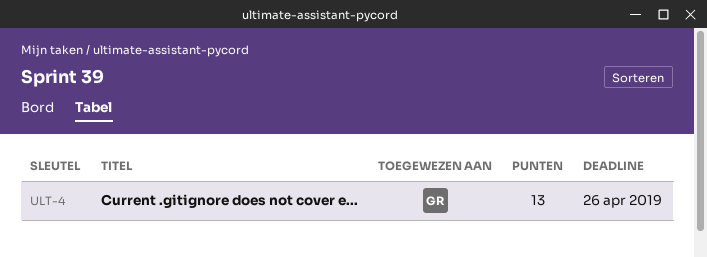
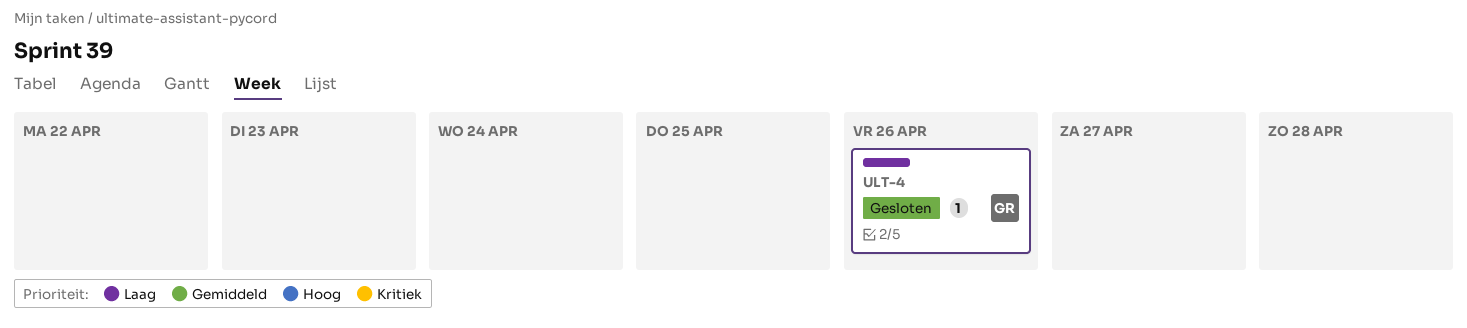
ULT-4, estimate: 13 -> 1

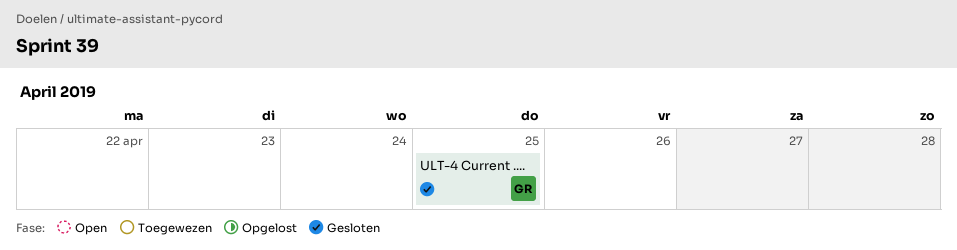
ULT-4, due: Apr 26 -> Apr 25

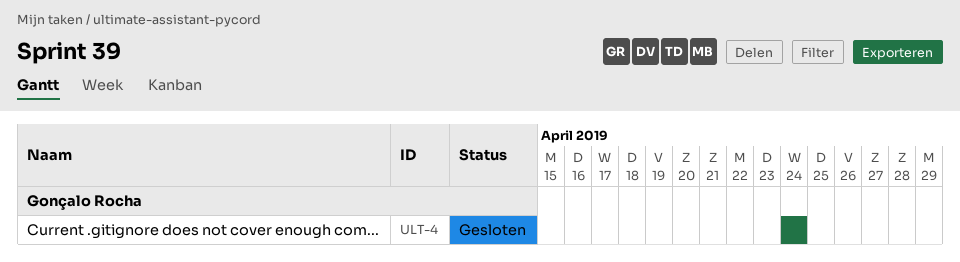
ULT-4, due: Apr 25 -> Apr 24

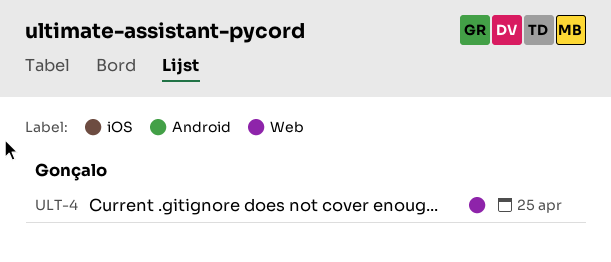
ULT-4, due: Apr 24 -> Apr 25

